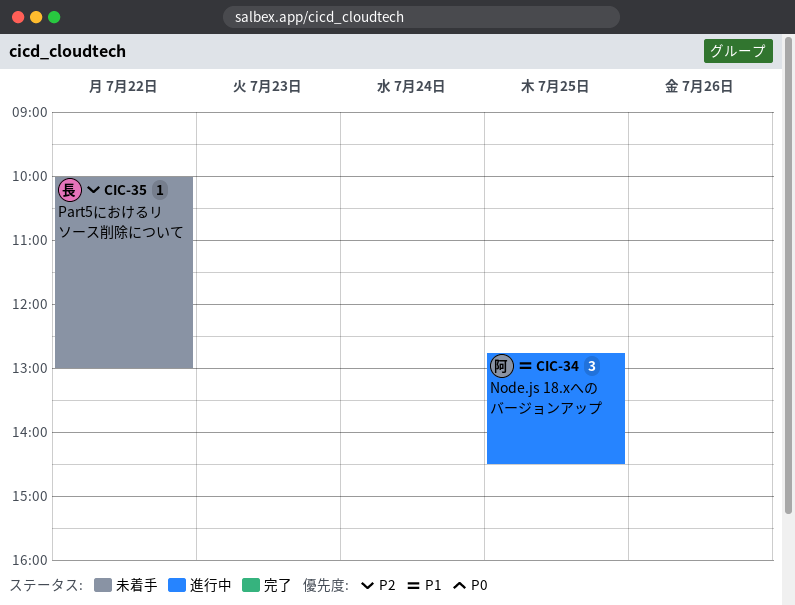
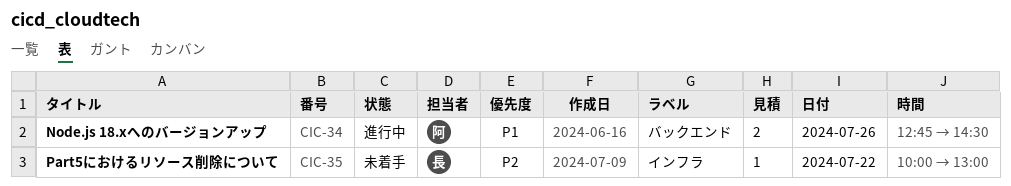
CIC-34, estimate: 3 -> 2
CIC-34, day: Jul 25 -> Jul 26

